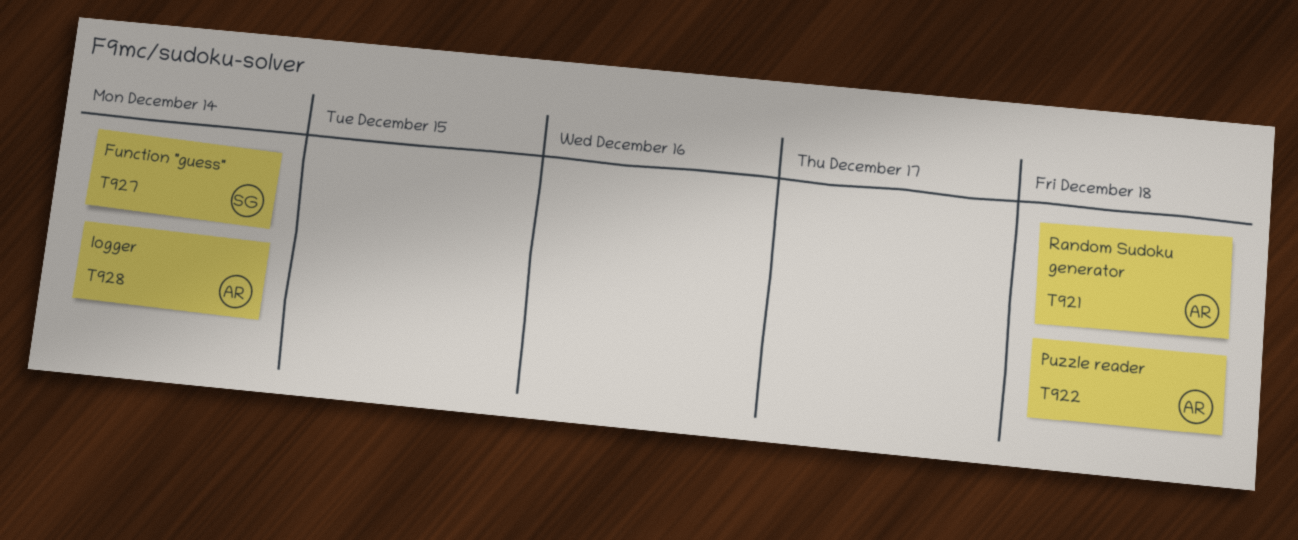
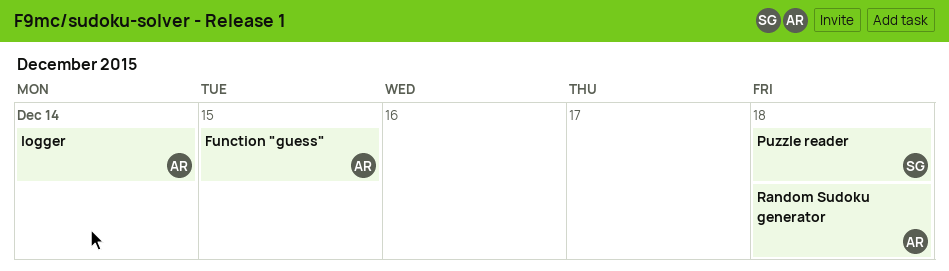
Function "guess", owner: SG -> AR
Function "guess", due: Dec 14 -> Dec 15
Puzzle reader, owner: AR -> SG

